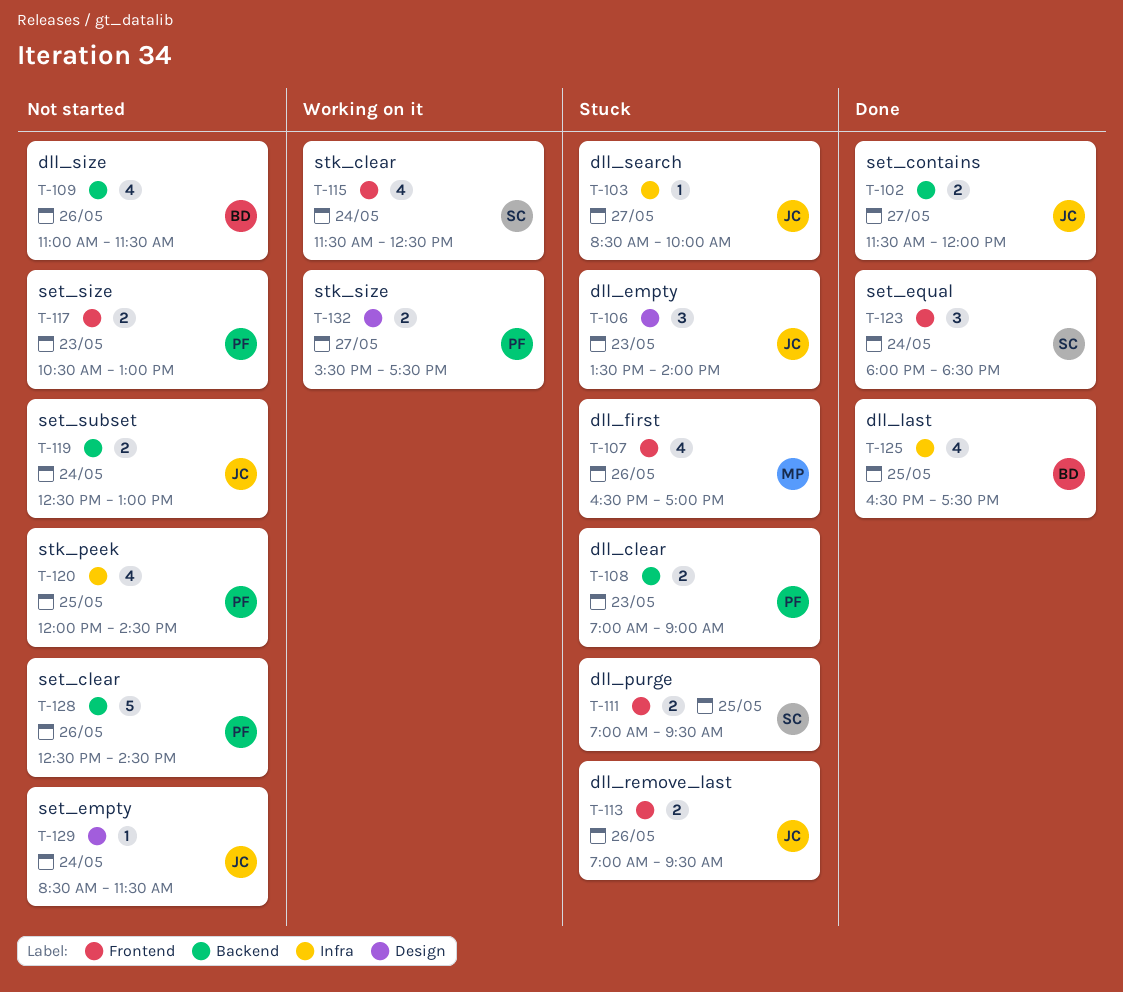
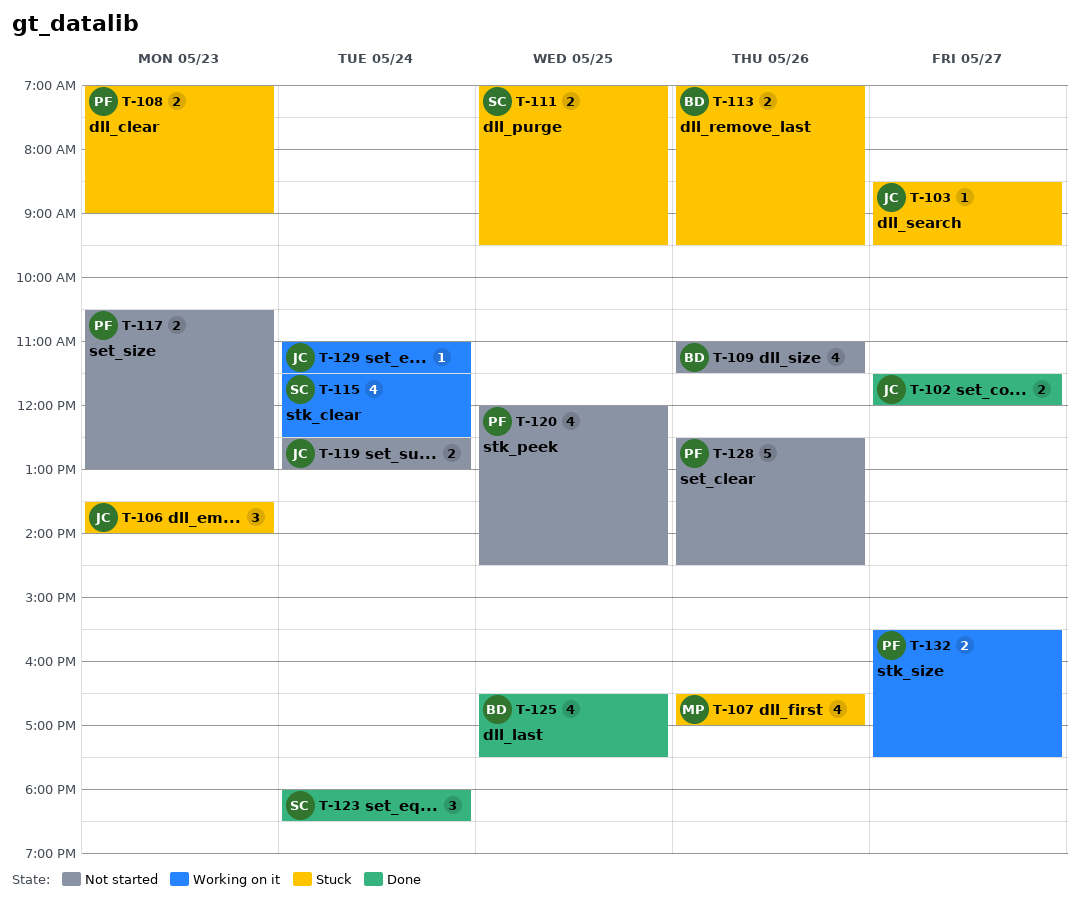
T-103, ends: 10:00 -> 09:30
T-113, owner: JC -> BD
T-129, status: Not started -> Working on it
T-129, begins: 08:30 -> 11:00

